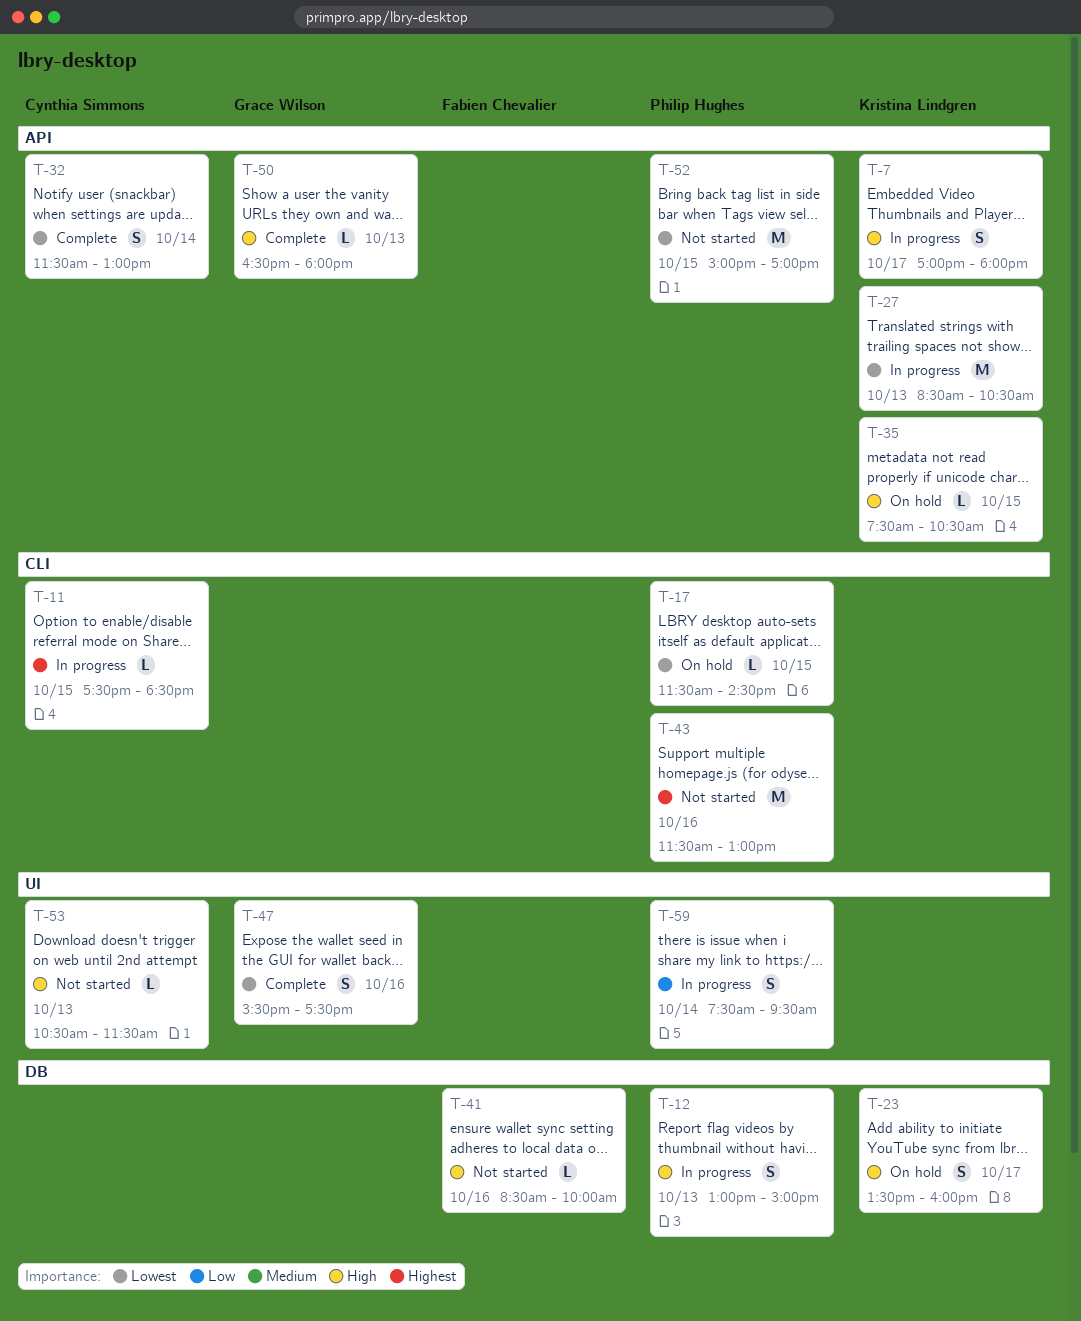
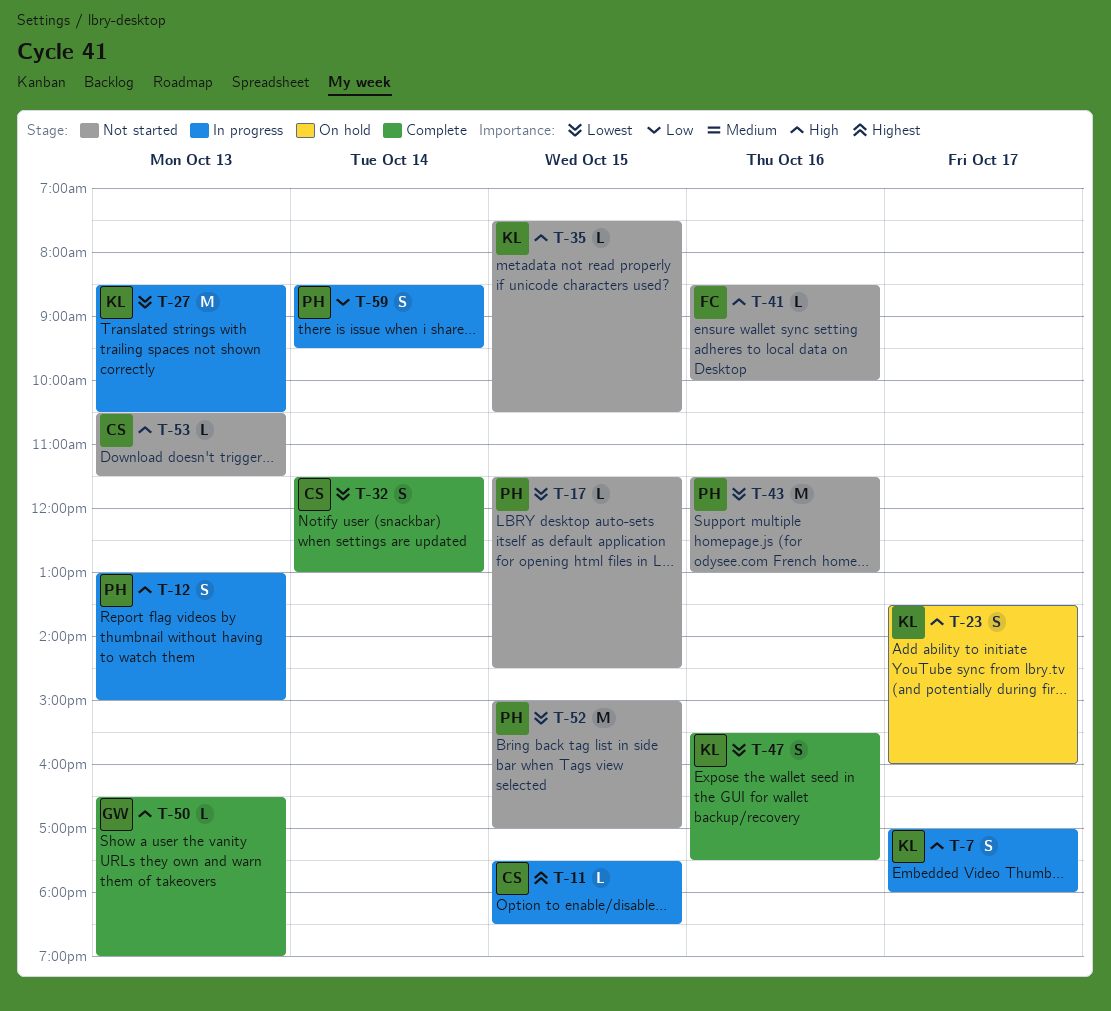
T-17, status: On hold -> Not started
T-35, status: On hold -> Not started
T-43, priority: Highest -> Lowest
T-47, owner: Grace Wilson -> Kristina Lindgren
T-50, ends: 18:00 -> 19:00
T-59, begins: 07:30 -> 08:30

